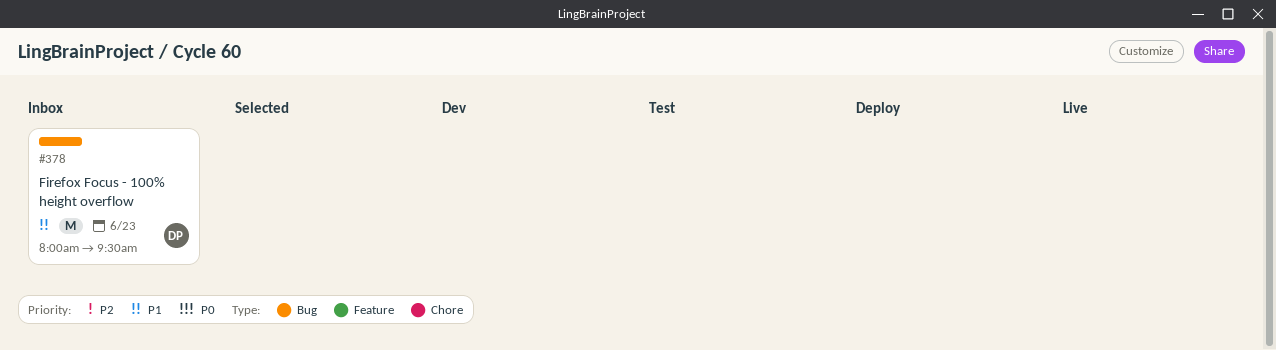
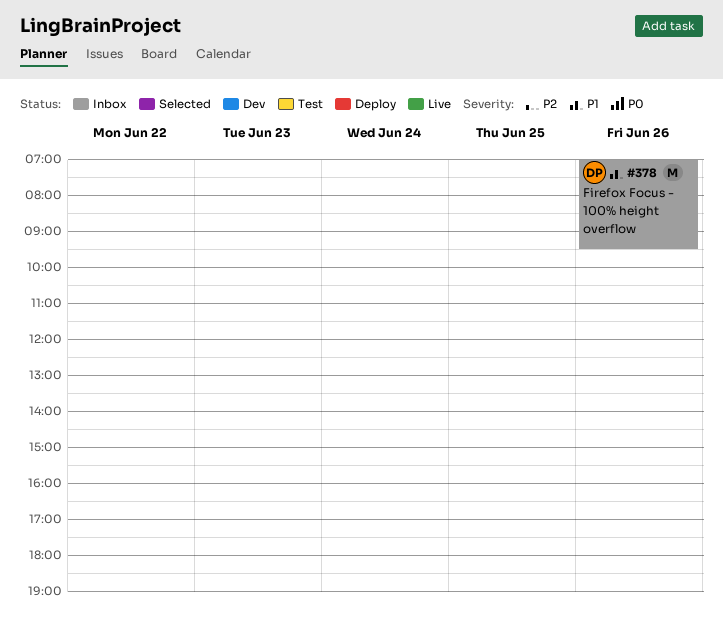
#378, day: Jun 23 -> Jun 26
#378, begins: 08:00 -> 07:00

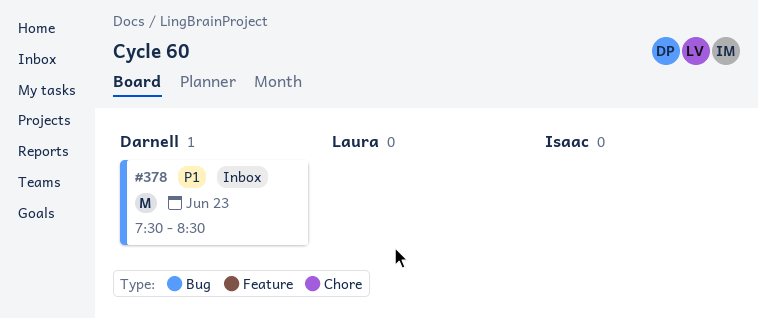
#378, day: Jun 26 -> Jun 23
#378, begins: 07:00 -> 07:30
#378, ends: 09:30 -> 08:30

